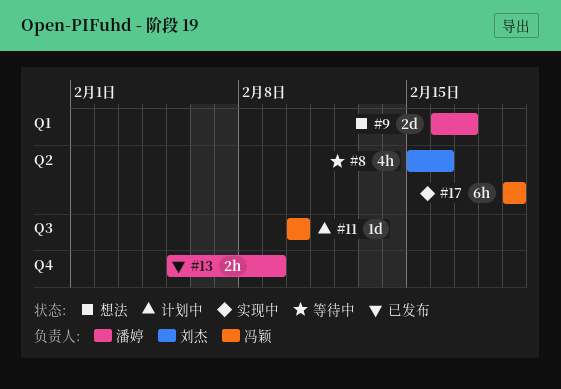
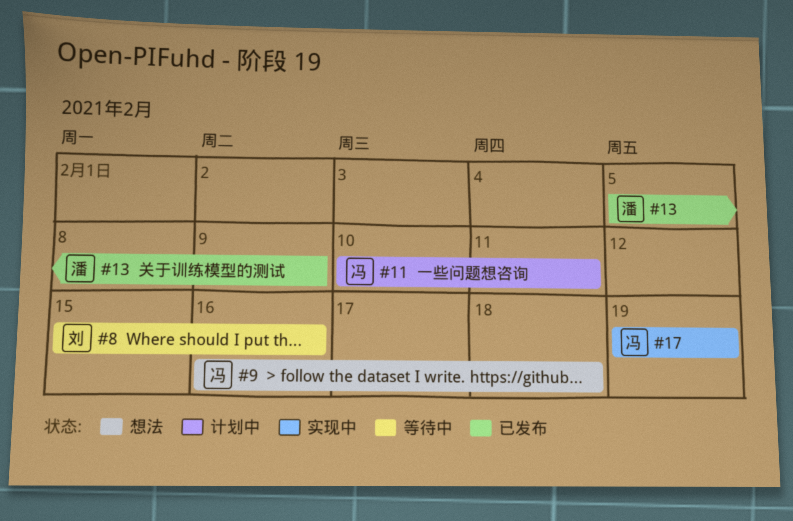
#9, owner: 潘婷 -> 冯颖
#9, due: Feb 17 -> Feb 18
#11, due: Feb 10 -> Feb 11

